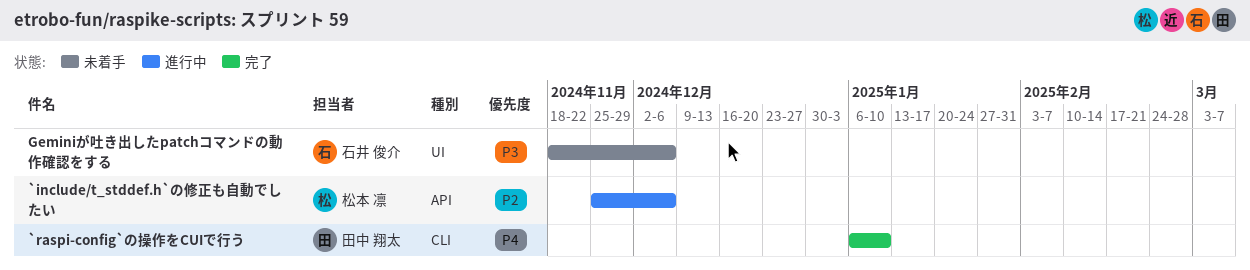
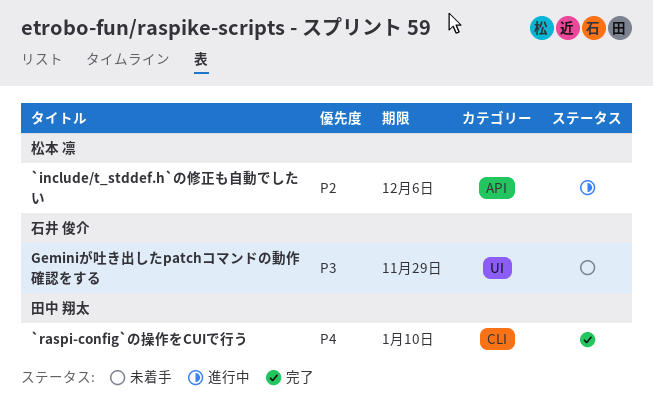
Geminiが吐き出したpatchコマンドの動作確認をする, due: Dec 6 -> Nov 29

